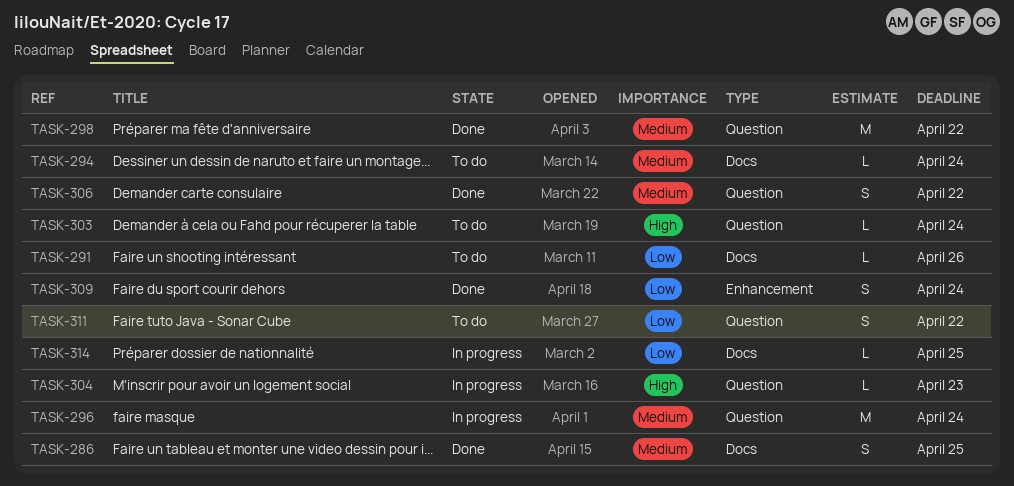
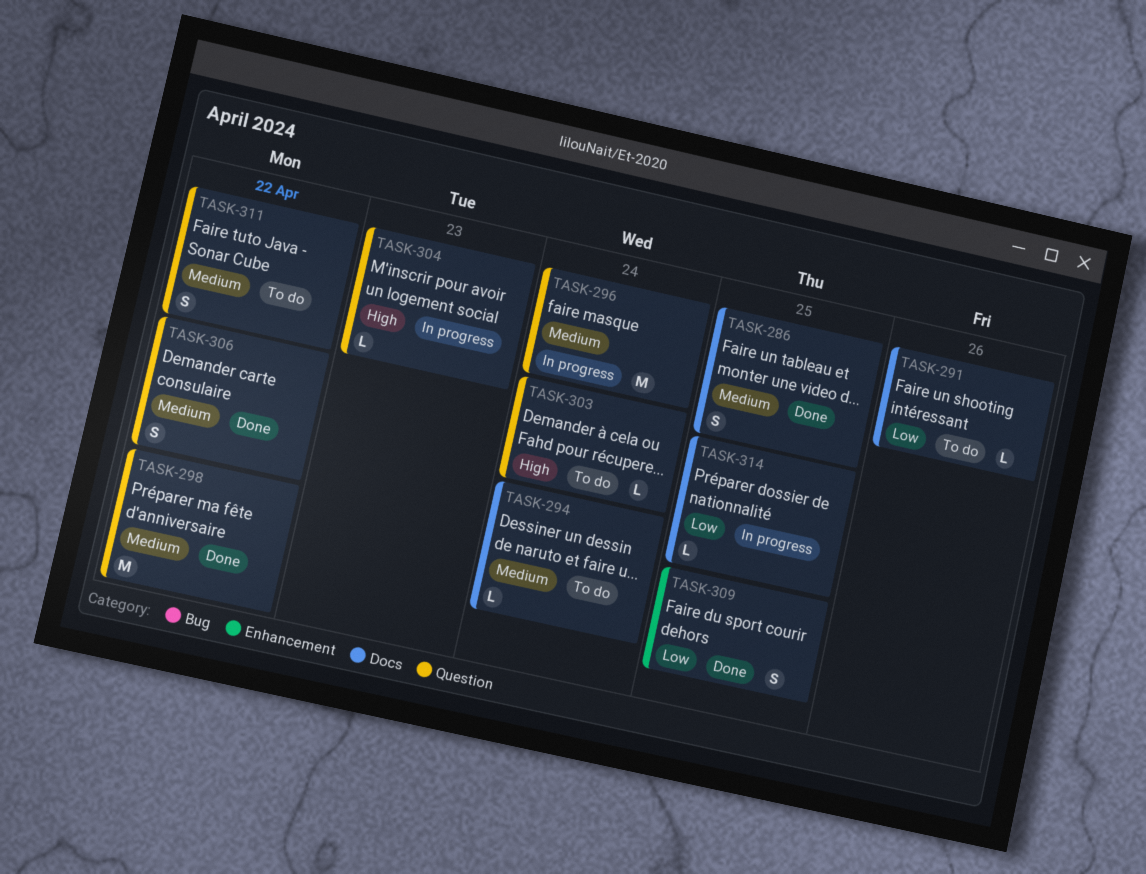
TASK-309, due: Apr 24 -> Apr 25
TASK-311, priority: Low -> Medium

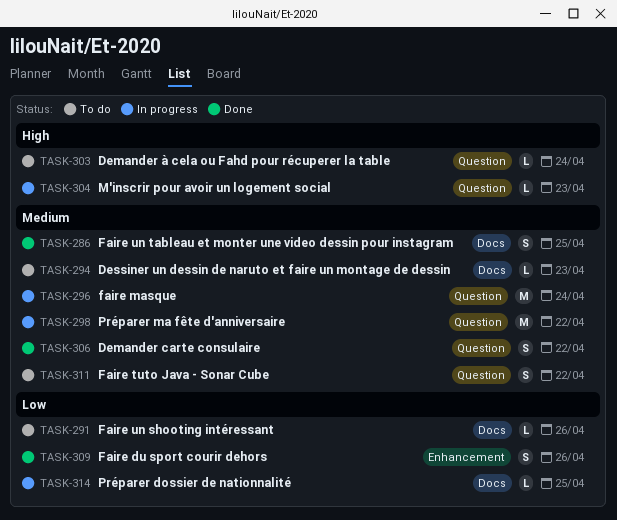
TASK-294, due: Apr 24 -> Apr 23
TASK-298, status: Done -> In progress
TASK-309, due: Apr 25 -> Apr 26

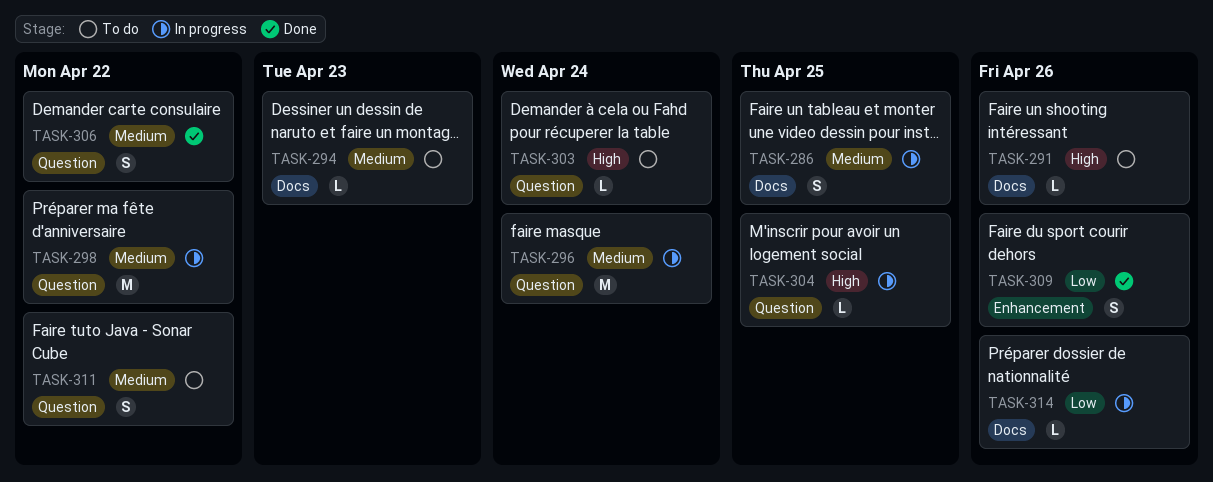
TASK-286, status: Done -> In progress
TASK-291, priority: Low -> High
TASK-304, due: Apr 23 -> Apr 25
TASK-314, due: Apr 25 -> Apr 26

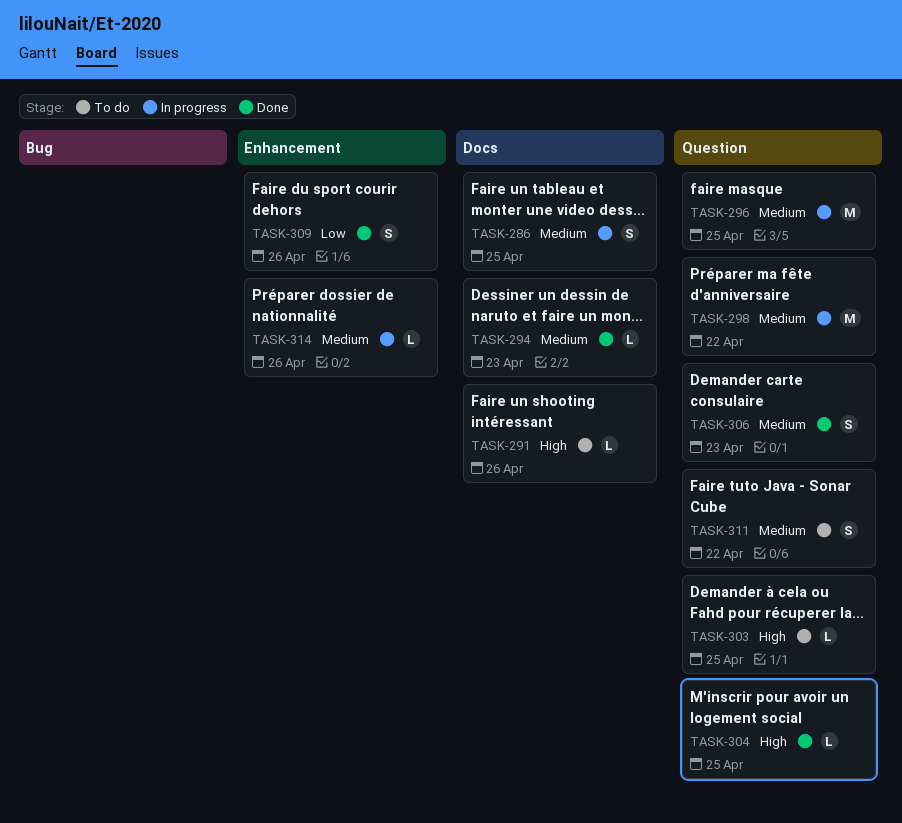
TASK-294, status: To do -> Done
TASK-296, due: Apr 24 -> Apr 25
TASK-303, due: Apr 24 -> Apr 25
TASK-304, status: In progress -> Done
TASK-306, due: Apr 22 -> Apr 23
TASK-314, priority: Low -> Medium
TASK-314, label: Docs -> Enhancement

